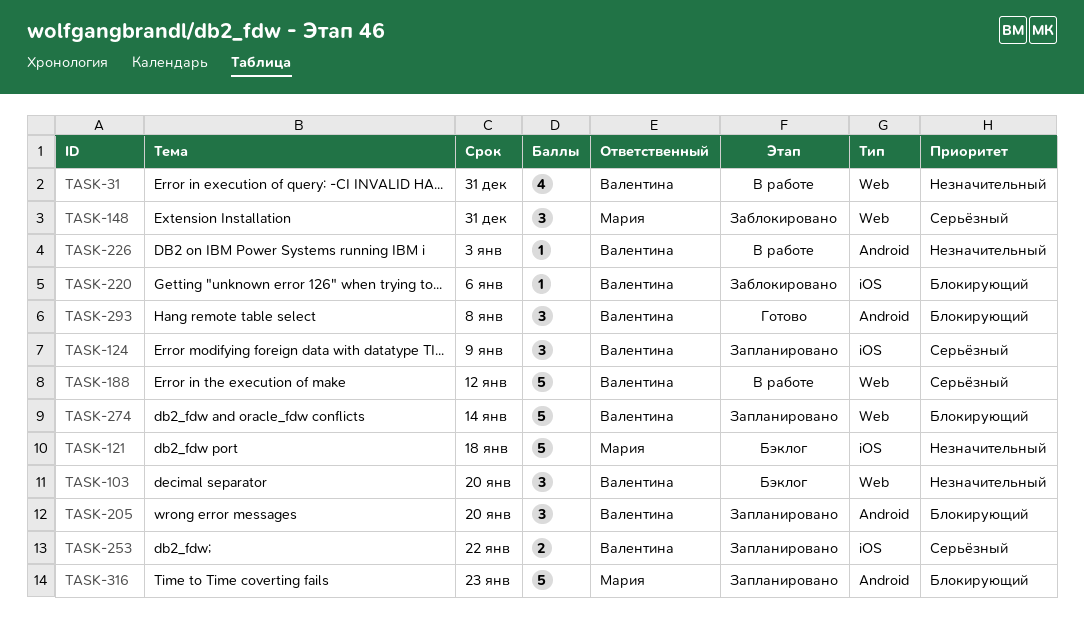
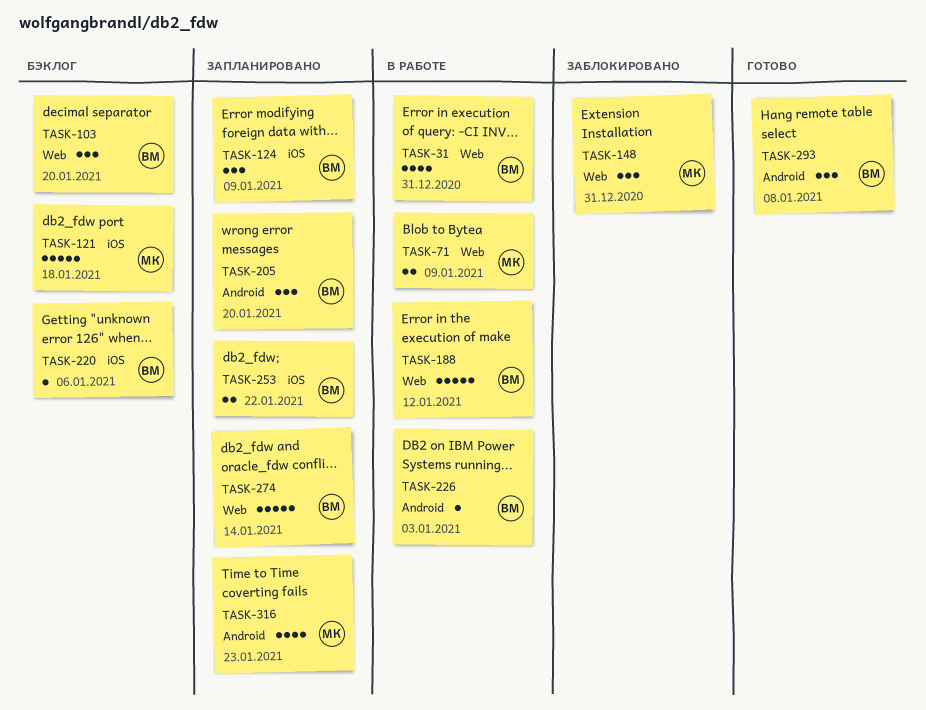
TASK-71: none -> present
TASK-220, status: Заблокировано -> Бэклог
TASK-316, estimate: 5 -> 4

